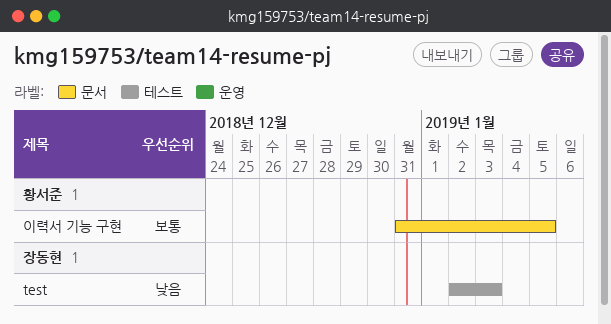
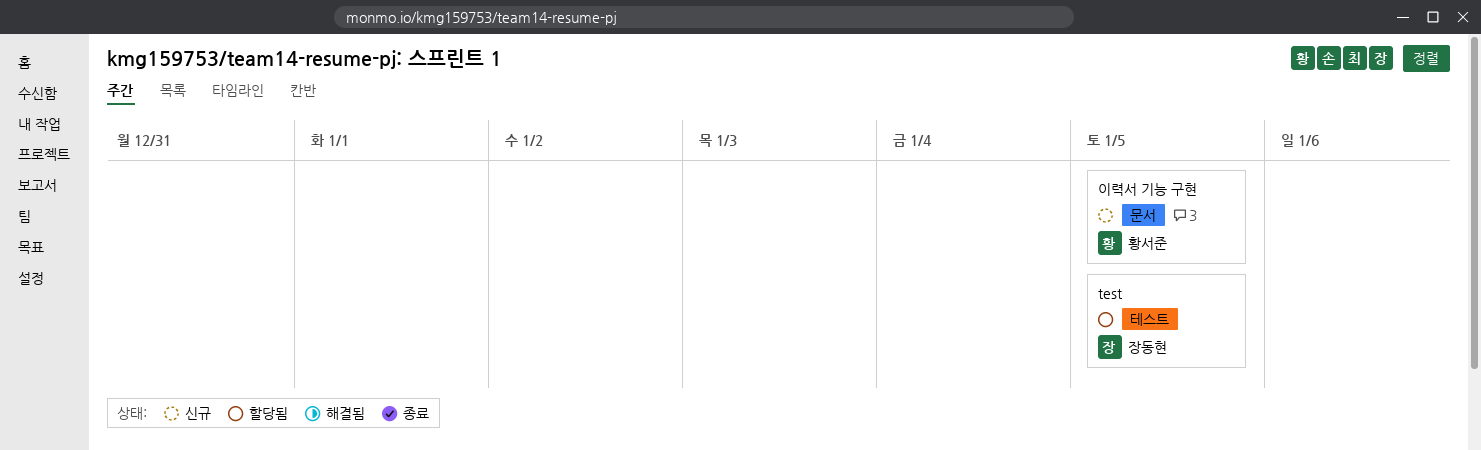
test, due: Jan 3 -> Jan 5

